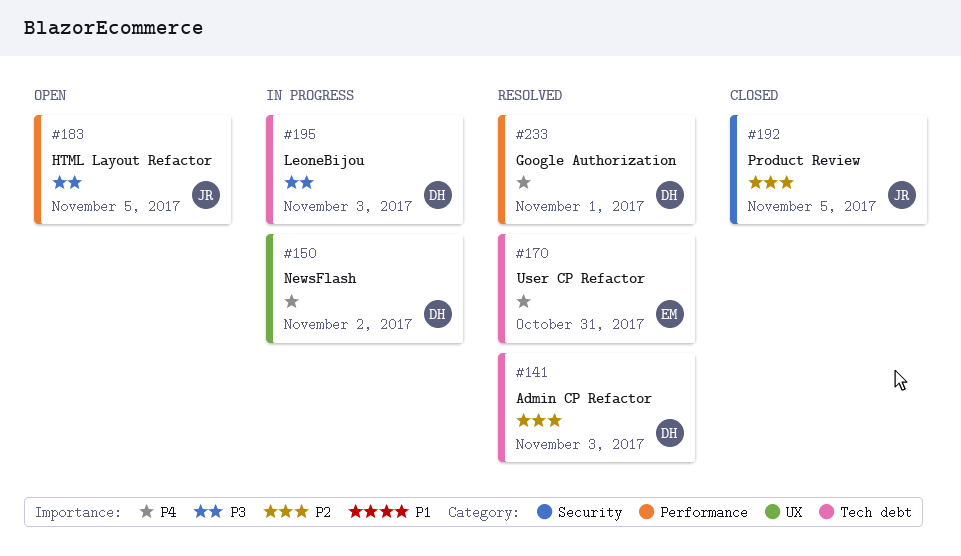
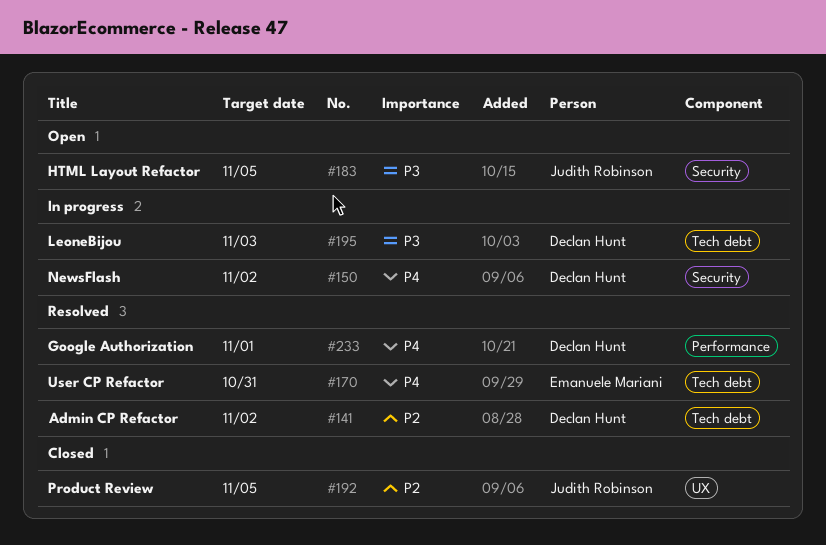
#141, due: Nov 3 -> Nov 2
#150, label: UX -> Security
#183, label: Performance -> Security
#192, label: Security -> UX

